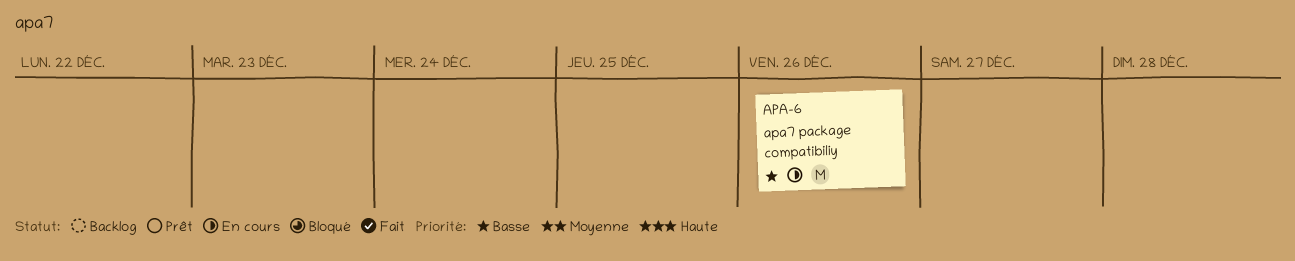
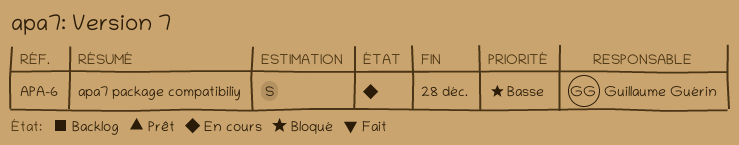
APA-6, estimate: M -> S
APA-6, due: Dec 26 -> Dec 28

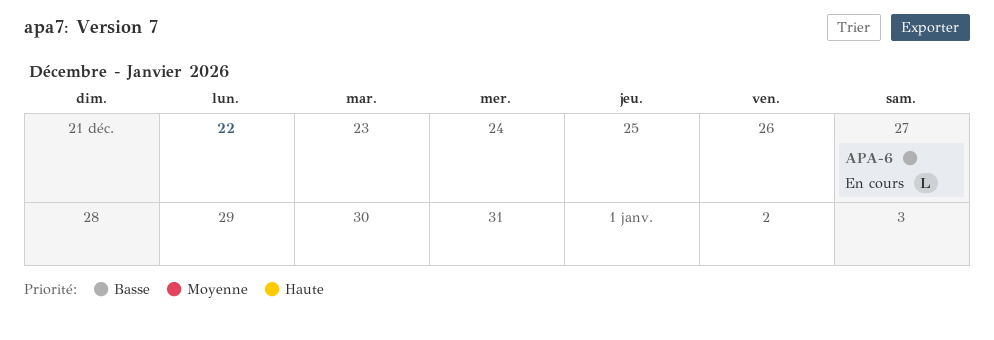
APA-6, estimate: S -> L
APA-6, due: Dec 28 -> Dec 27

